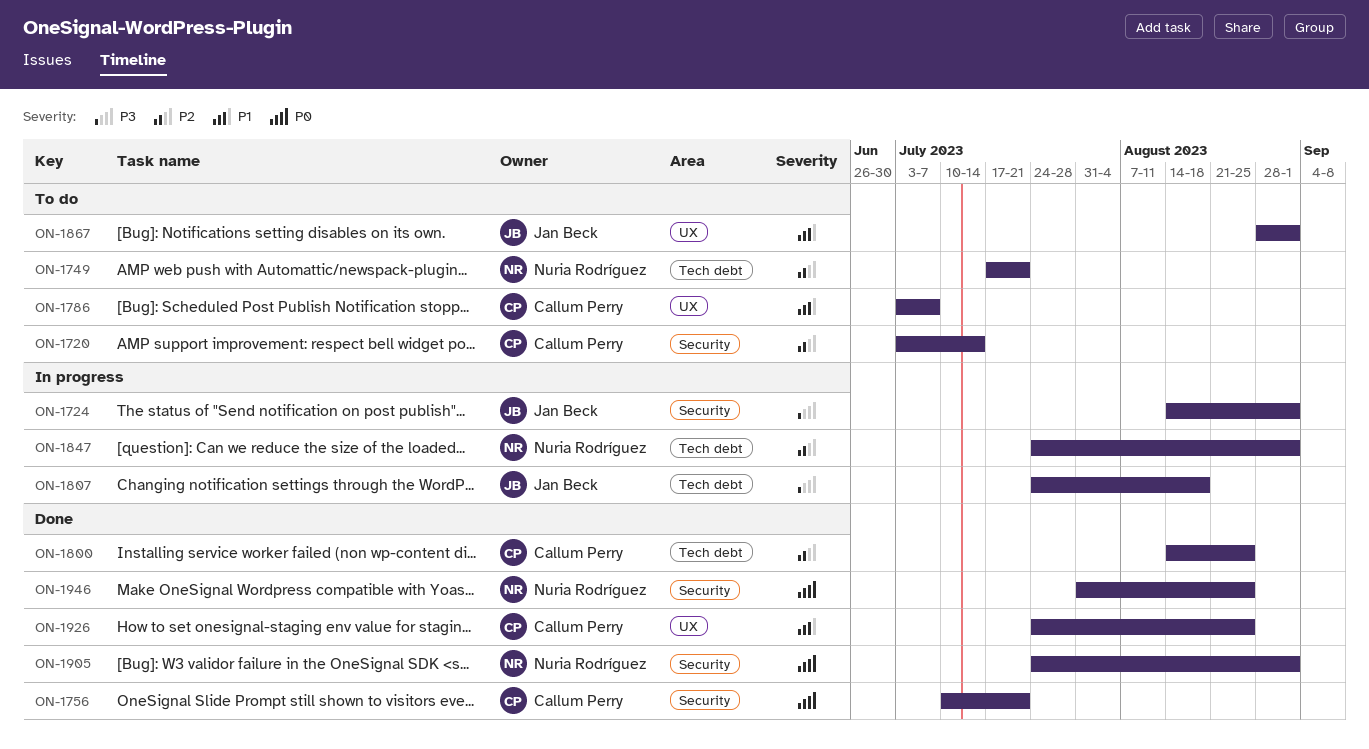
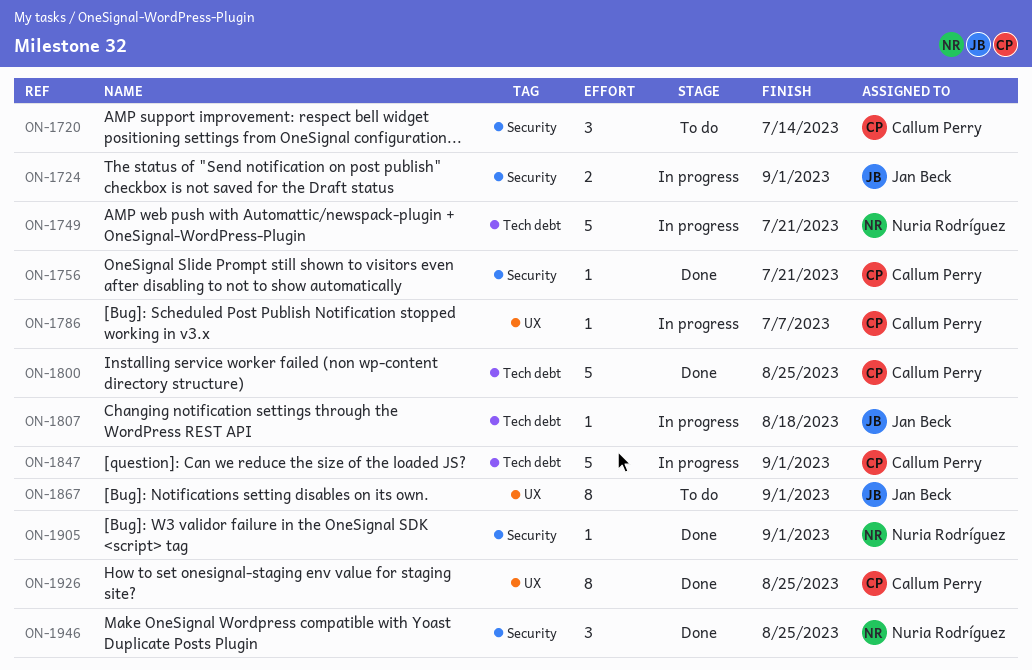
ON-1749, status: To do -> In progress
ON-1786, status: To do -> In progress
ON-1847, owner: Nuria Rodríguez -> Callum Perry

